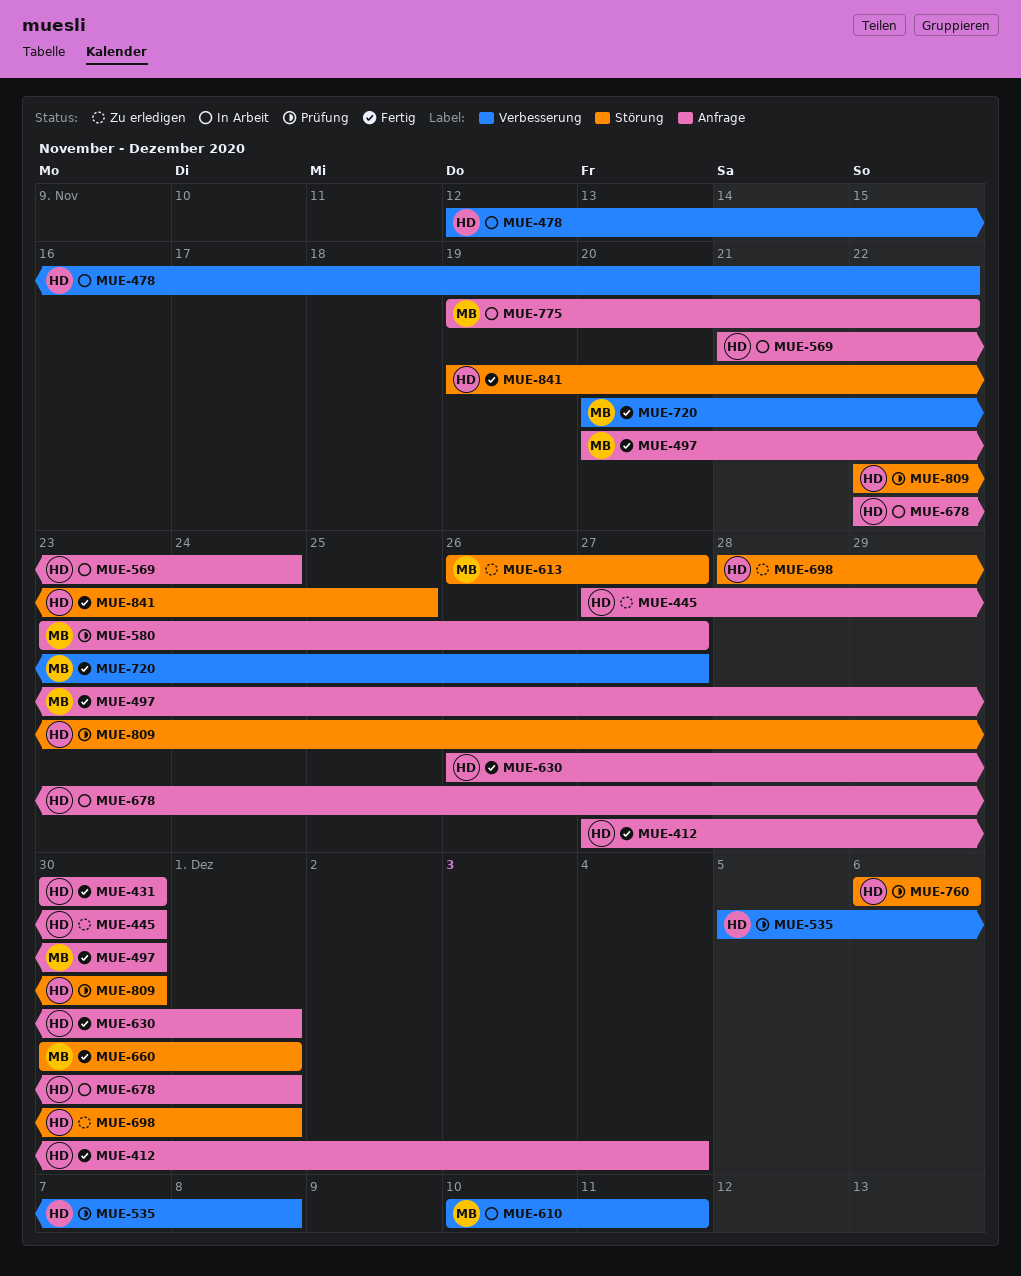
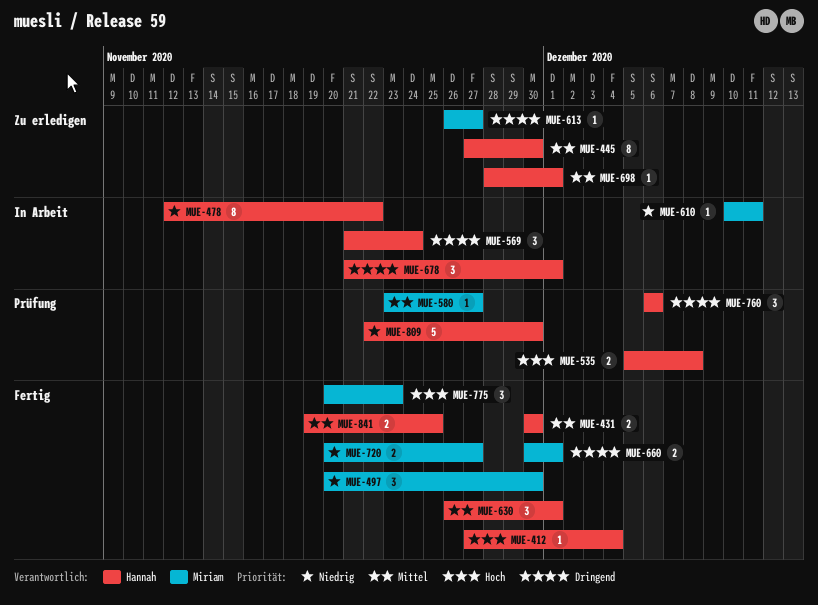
MUE-678, start: Nov 22 -> Nov 21
MUE-775, status: In Arbeit -> Fertig
MUE-775, start: Nov 19 -> Nov 20
MUE-775, due: Nov 22 -> Nov 23

